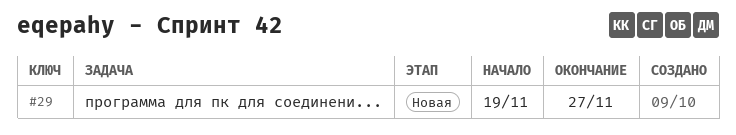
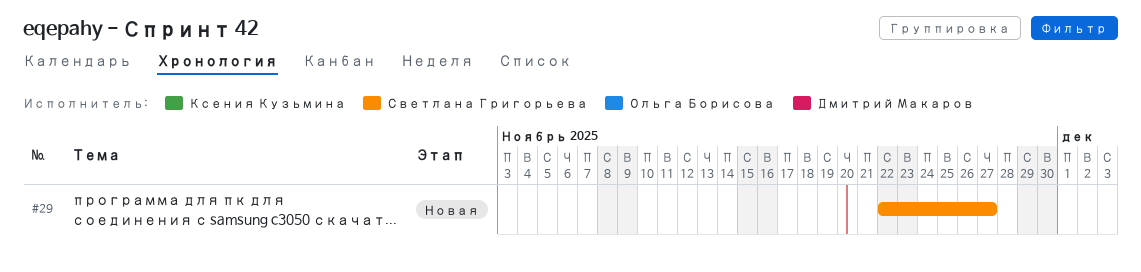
#29, start: Nov 19 -> Nov 22

